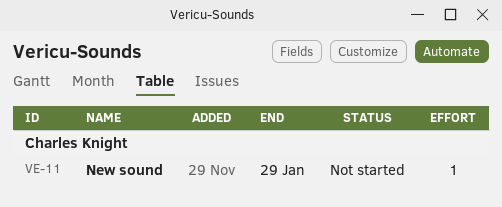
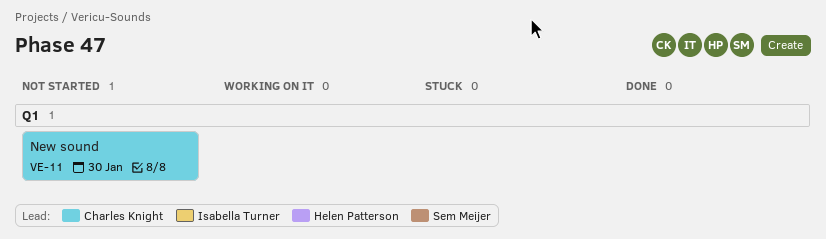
VE-11, due: Jan 29 -> Jan 30

